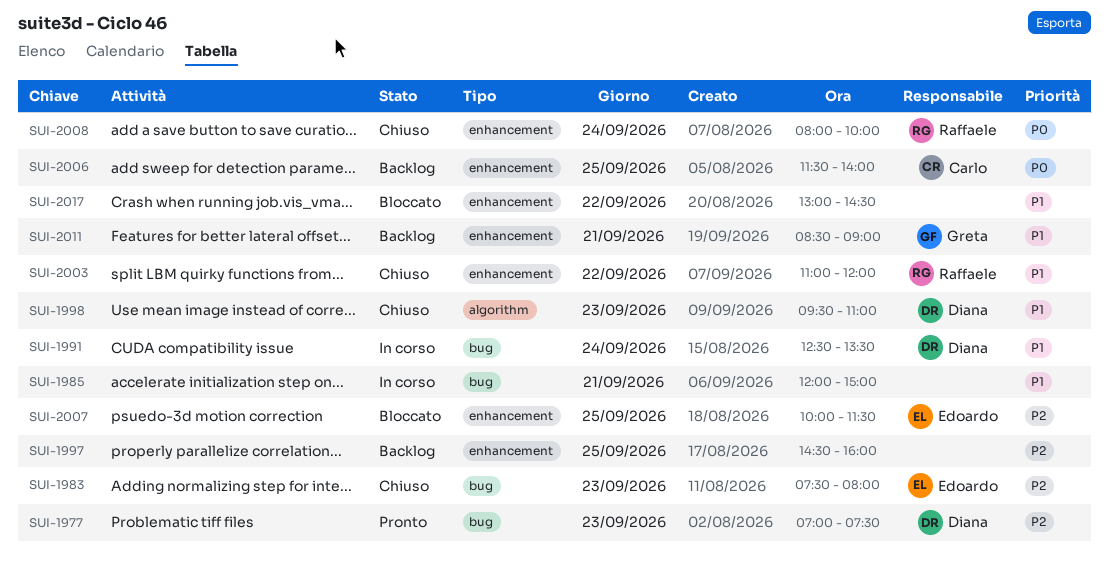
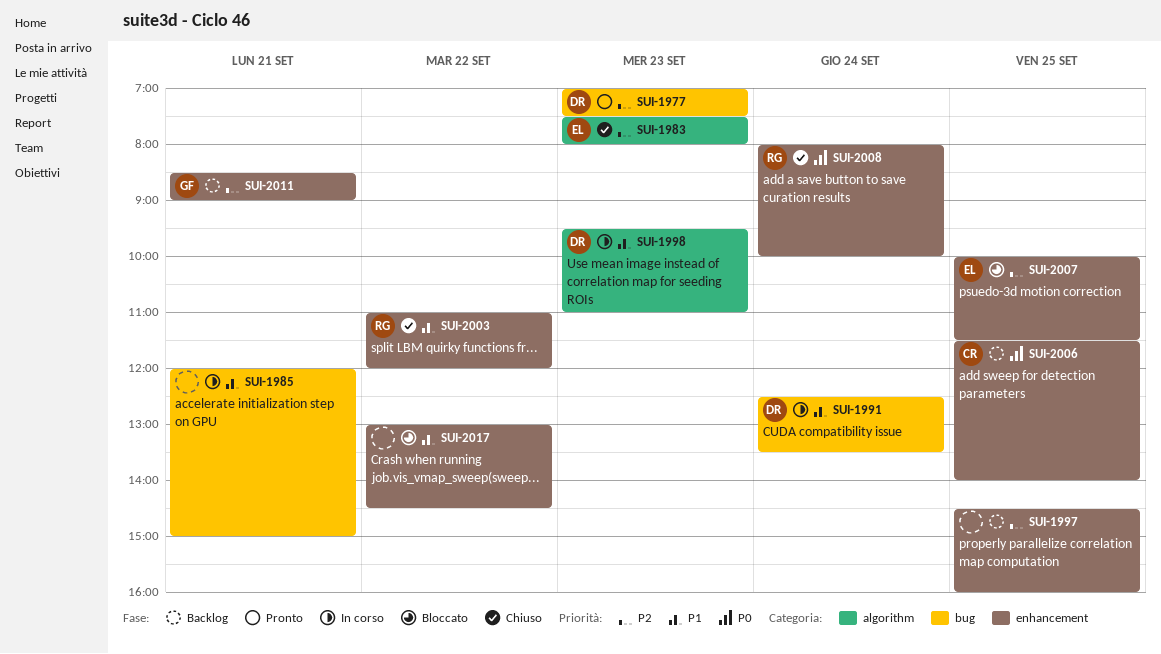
SUI-1983, label: bug -> algorithm
SUI-1998, status: Chiuso -> In corso
SUI-2011, priority: P1 -> P2

